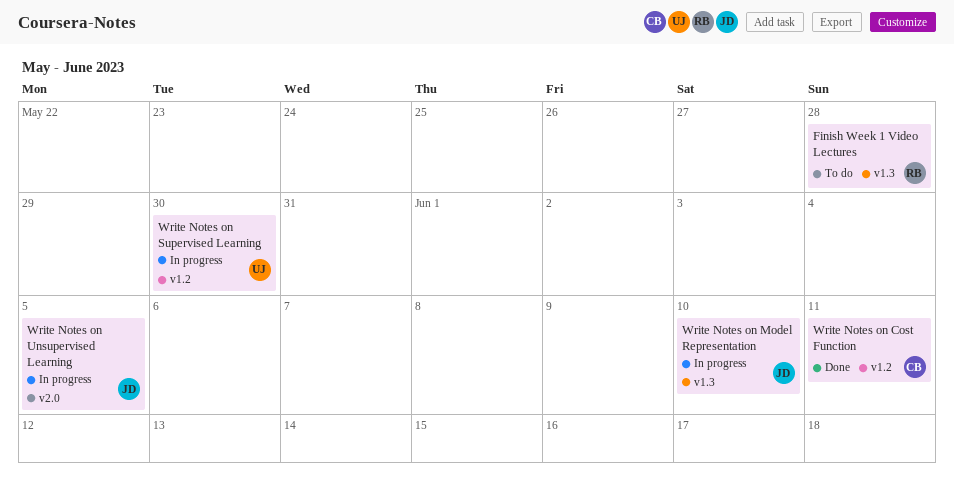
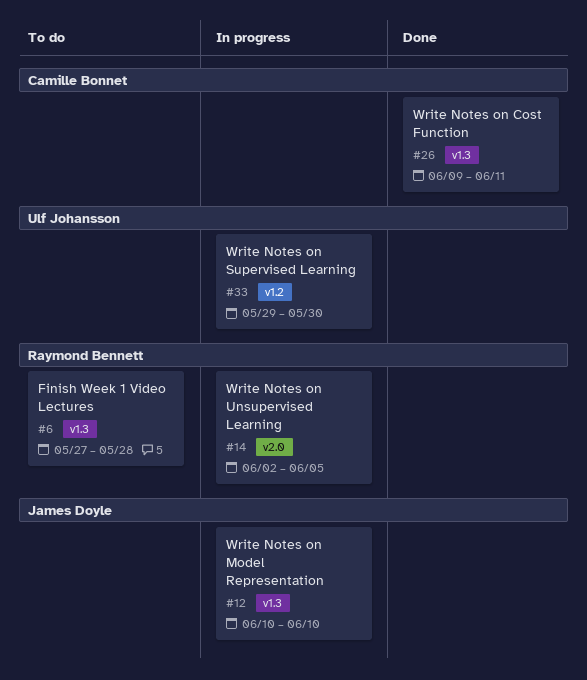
Write Notes on Cost Function, label: v1.2 -> v1.3
Write Notes on Unsupervised Learning, owner: James Doyle -> Raymond Bennett

